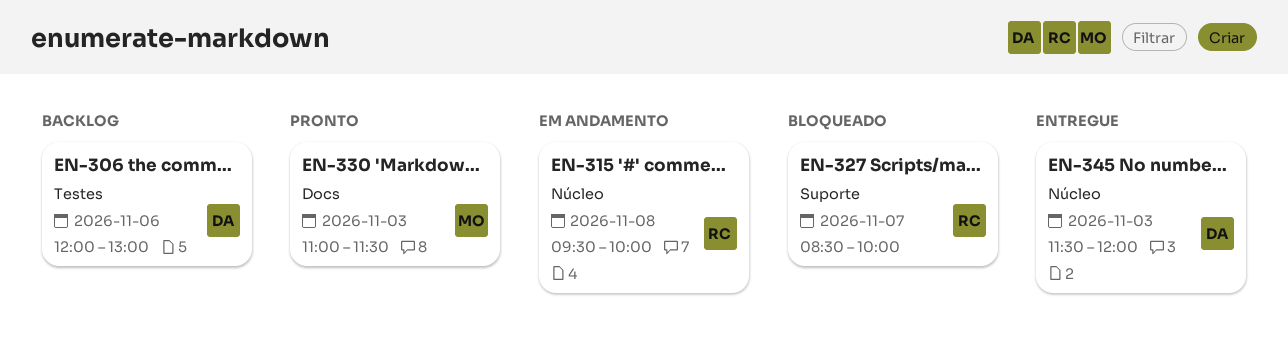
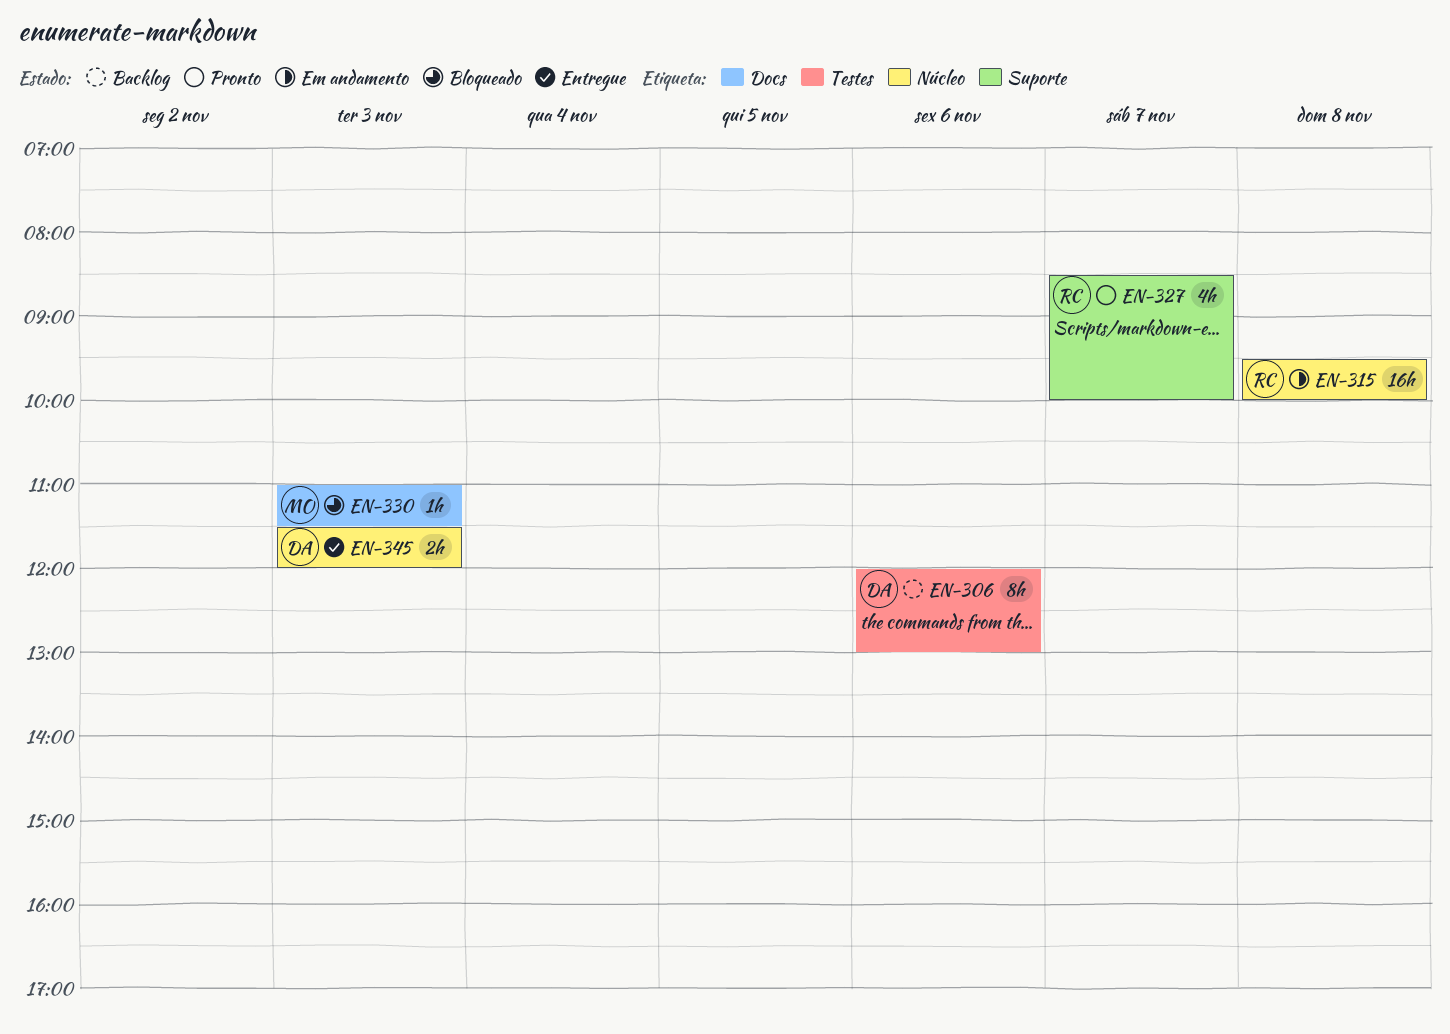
EN-327, status: Bloqueado -> Pronto
EN-330, status: Pronto -> Bloqueado

